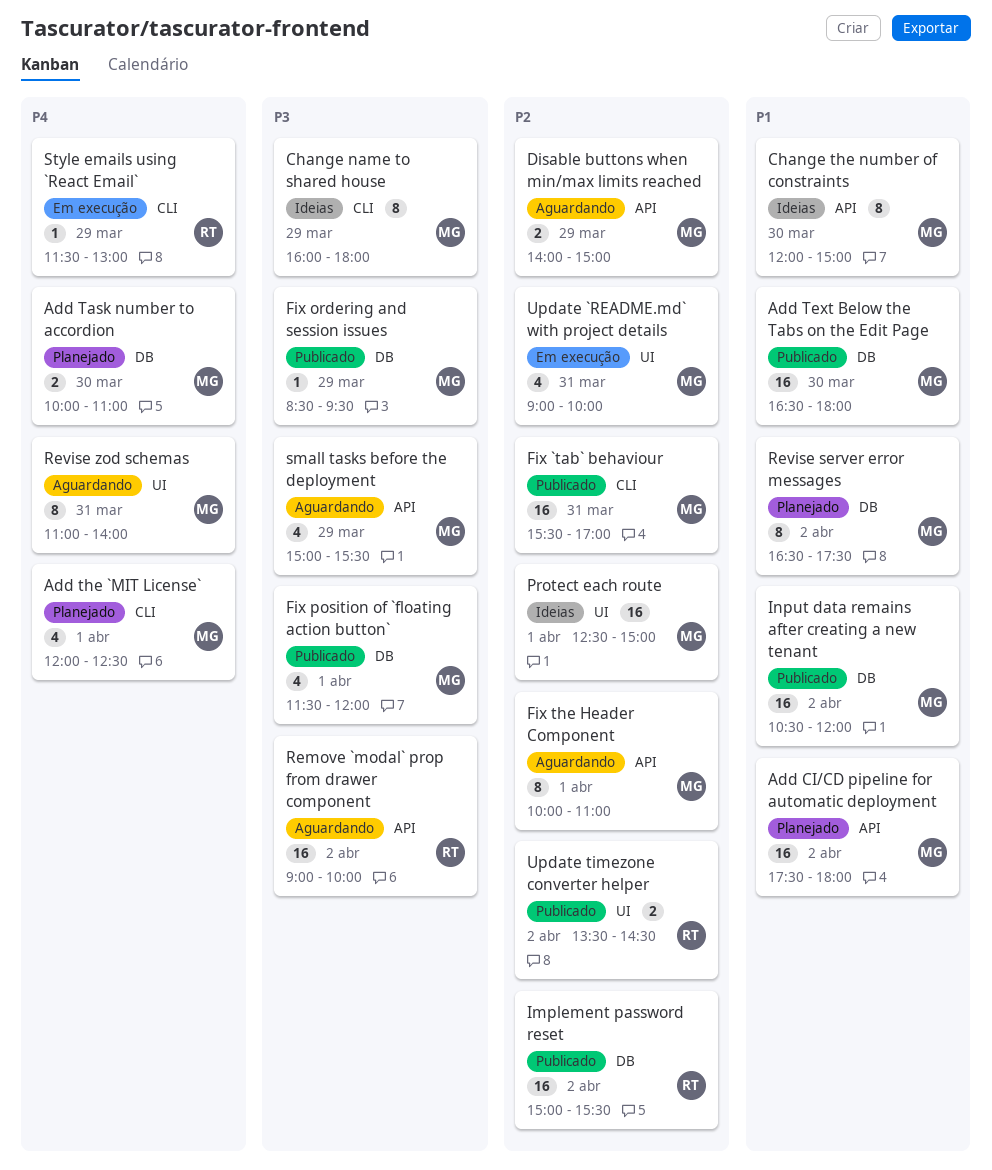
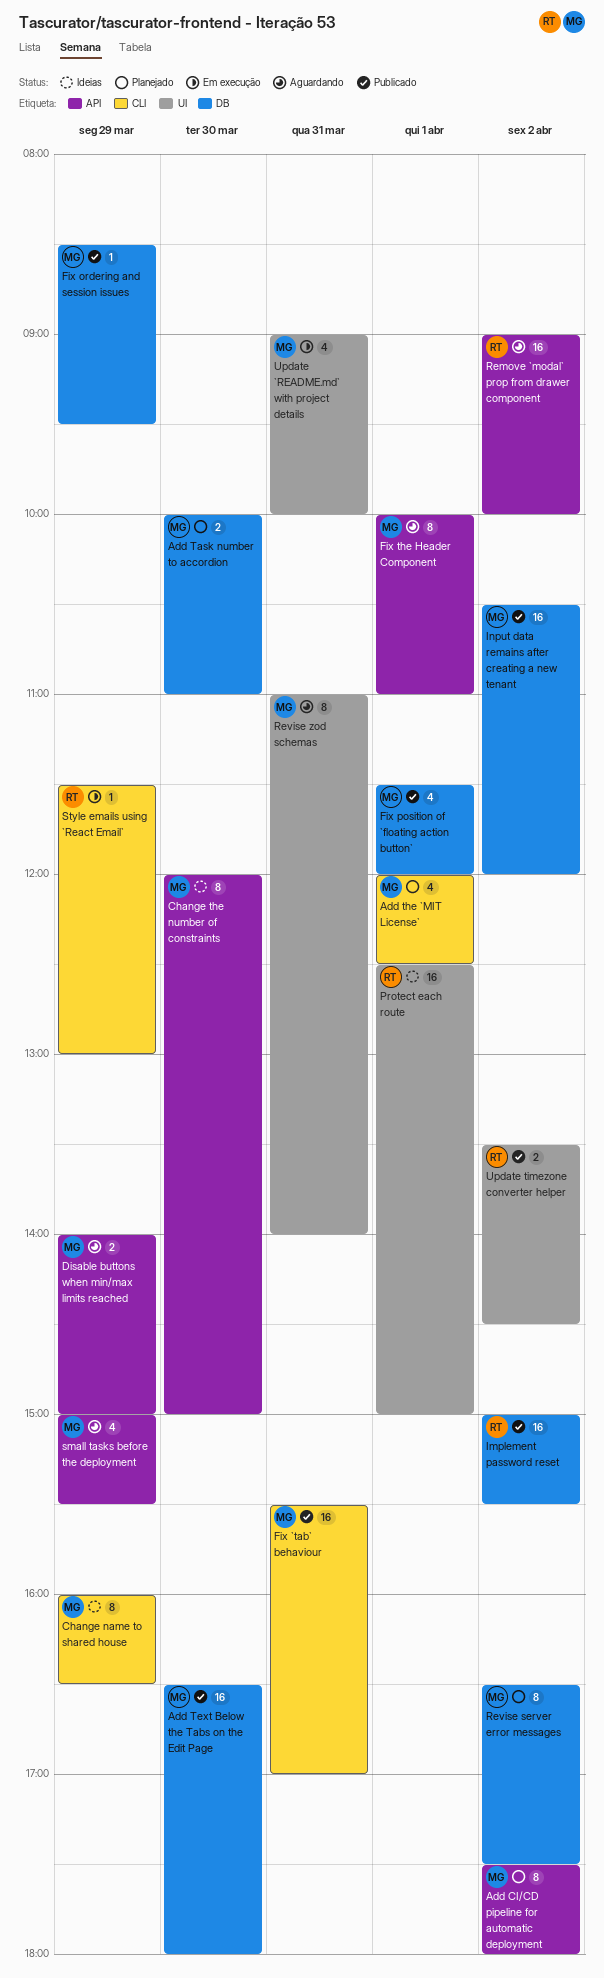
Add CI/CD pipeline for automatic deployment, estimate: 16 -> 8
Change name to shared house, ends: 18:00 -> 16:30
Protect each route, owner: MG -> RT

